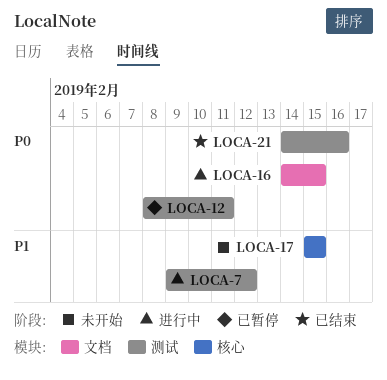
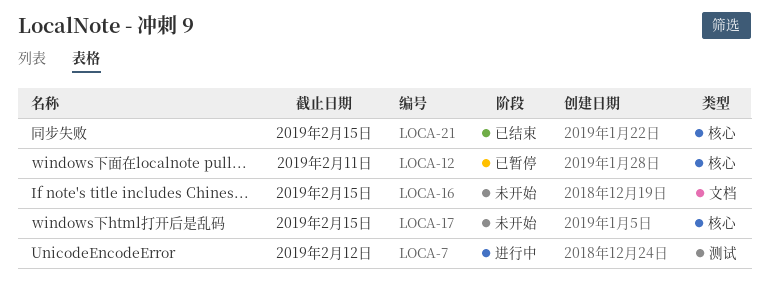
LOCA-12, label: 测试 -> 核心
LOCA-16, status: 进行中 -> 未开始
LOCA-21, label: 测试 -> 核心
LOCA-21, due: Feb 16 -> Feb 15

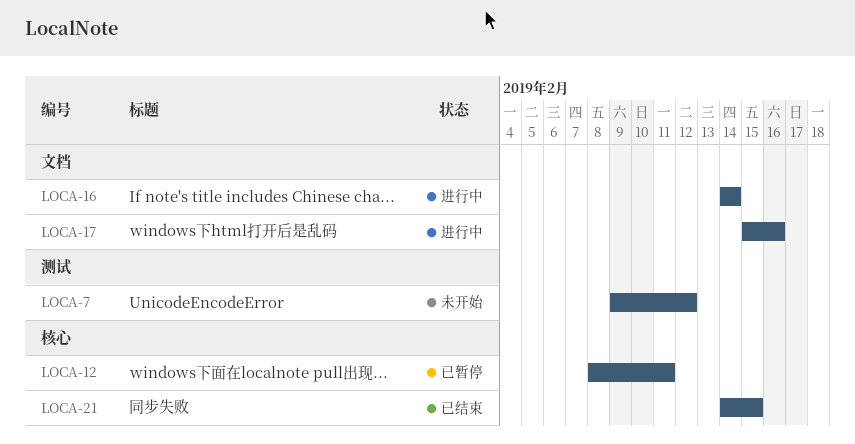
LOCA-7, status: 进行中 -> 未开始
LOCA-16, status: 未开始 -> 进行中
LOCA-16, due: Feb 15 -> Feb 14
LOCA-17, status: 未开始 -> 进行中
LOCA-17, label: 核心 -> 文档
LOCA-17, due: Feb 15 -> Feb 16

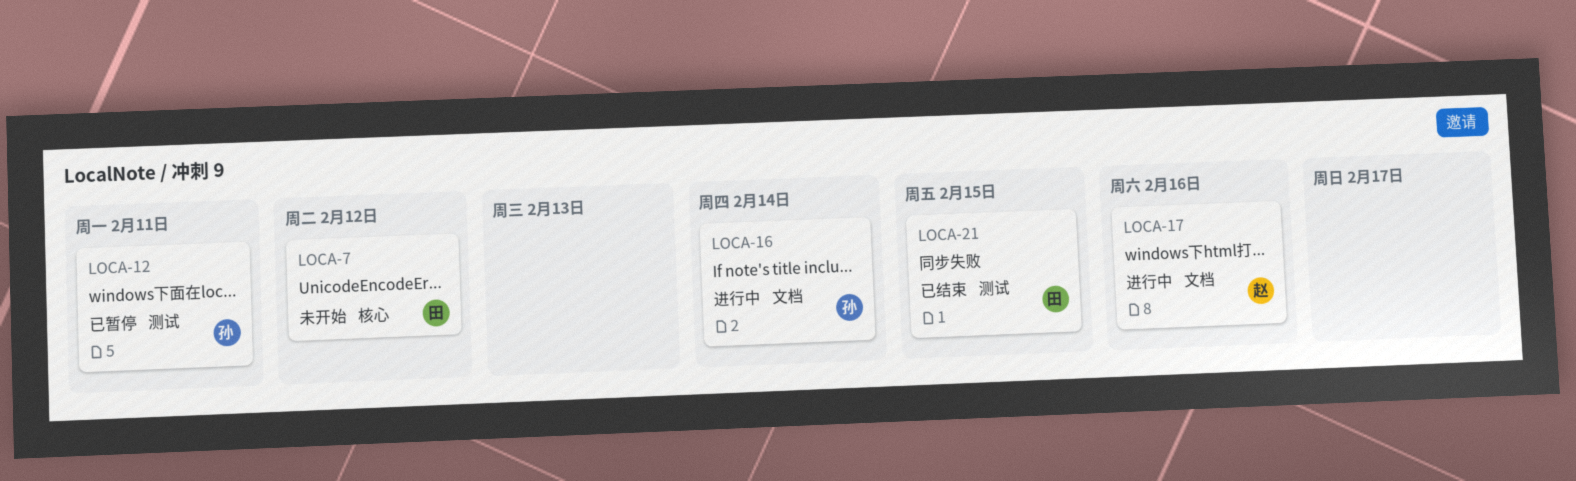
LOCA-7, label: 测试 -> 核心
LOCA-12, label: 核心 -> 测试
LOCA-21, label: 核心 -> 测试

